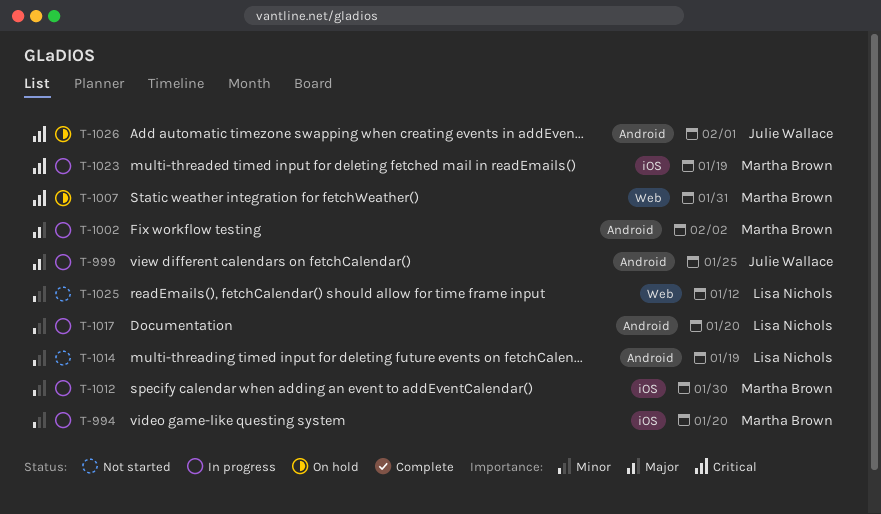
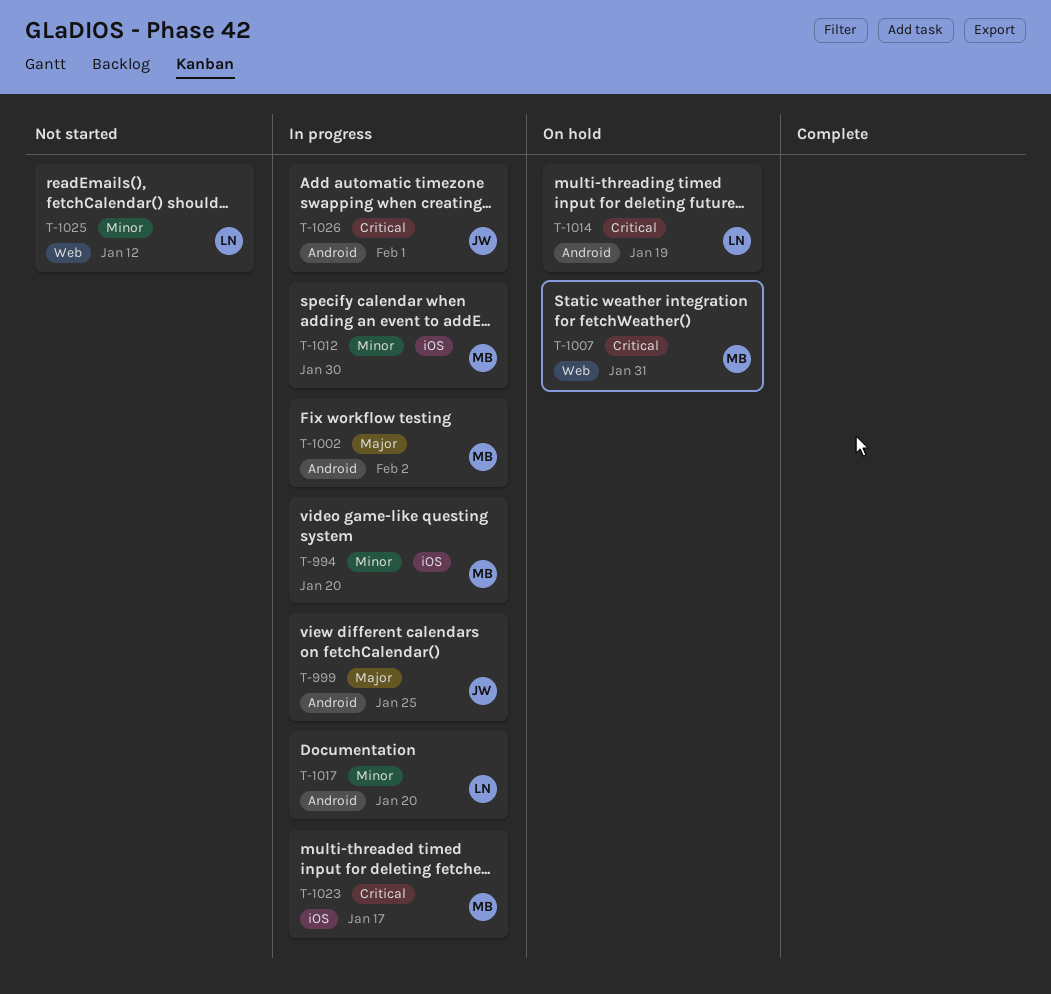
T-1014, status: Not started -> On hold
T-1014, priority: Minor -> Critical
T-1023, due: Jan 19 -> Jan 17
T-1026, status: On hold -> In progress

